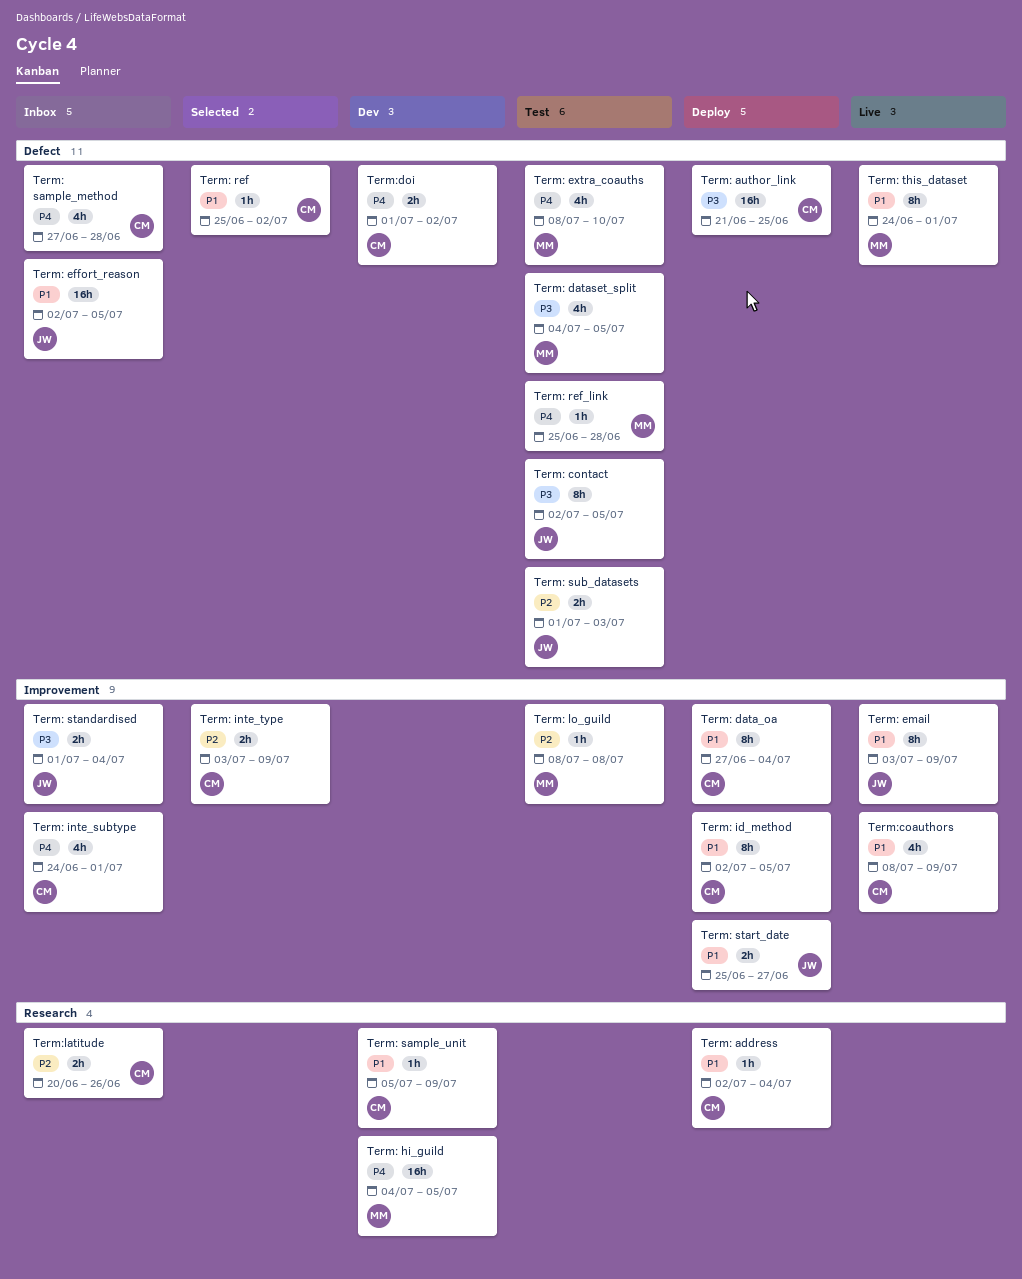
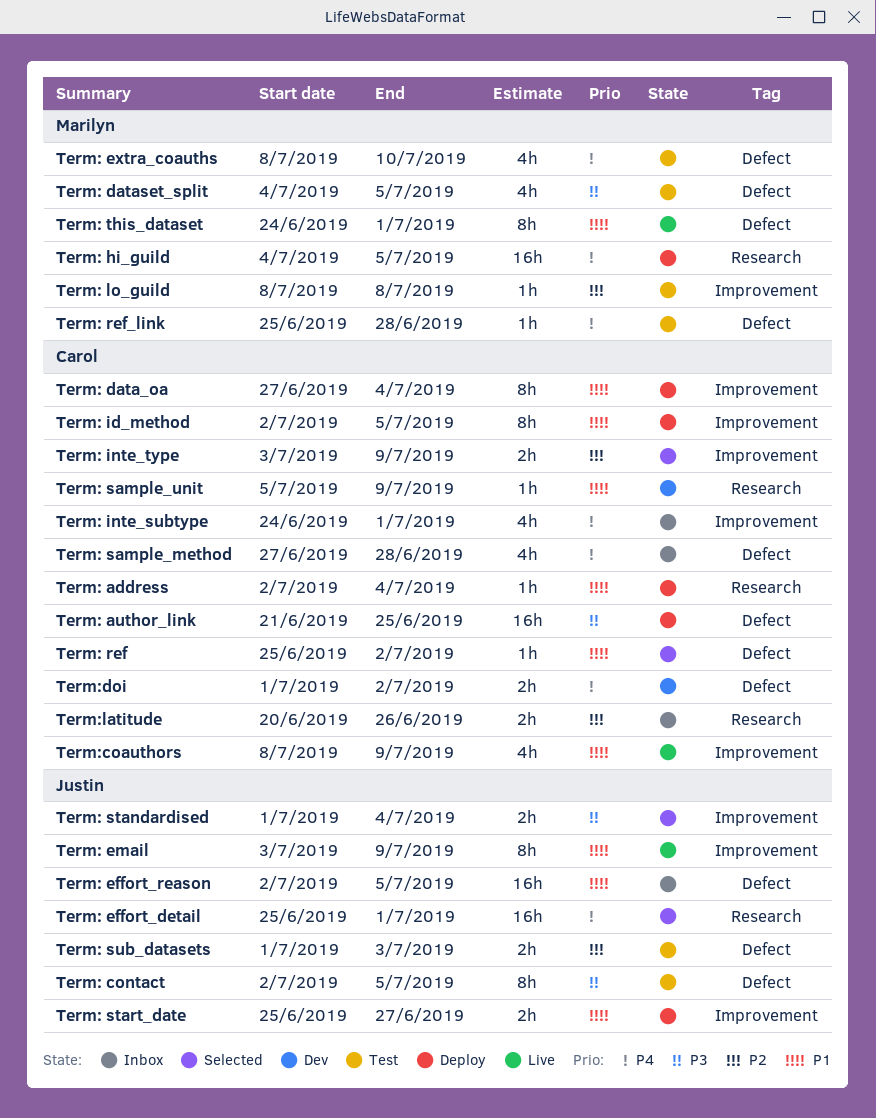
Term: effort_detail: none -> present
Term: hi_guild, status: Dev -> Deploy
Term: standardised, status: Inbox -> Selected

